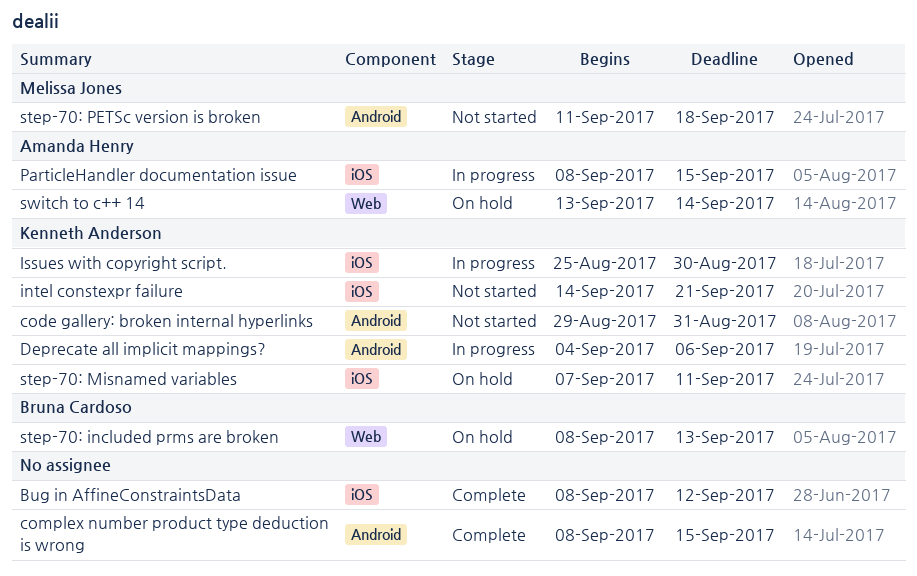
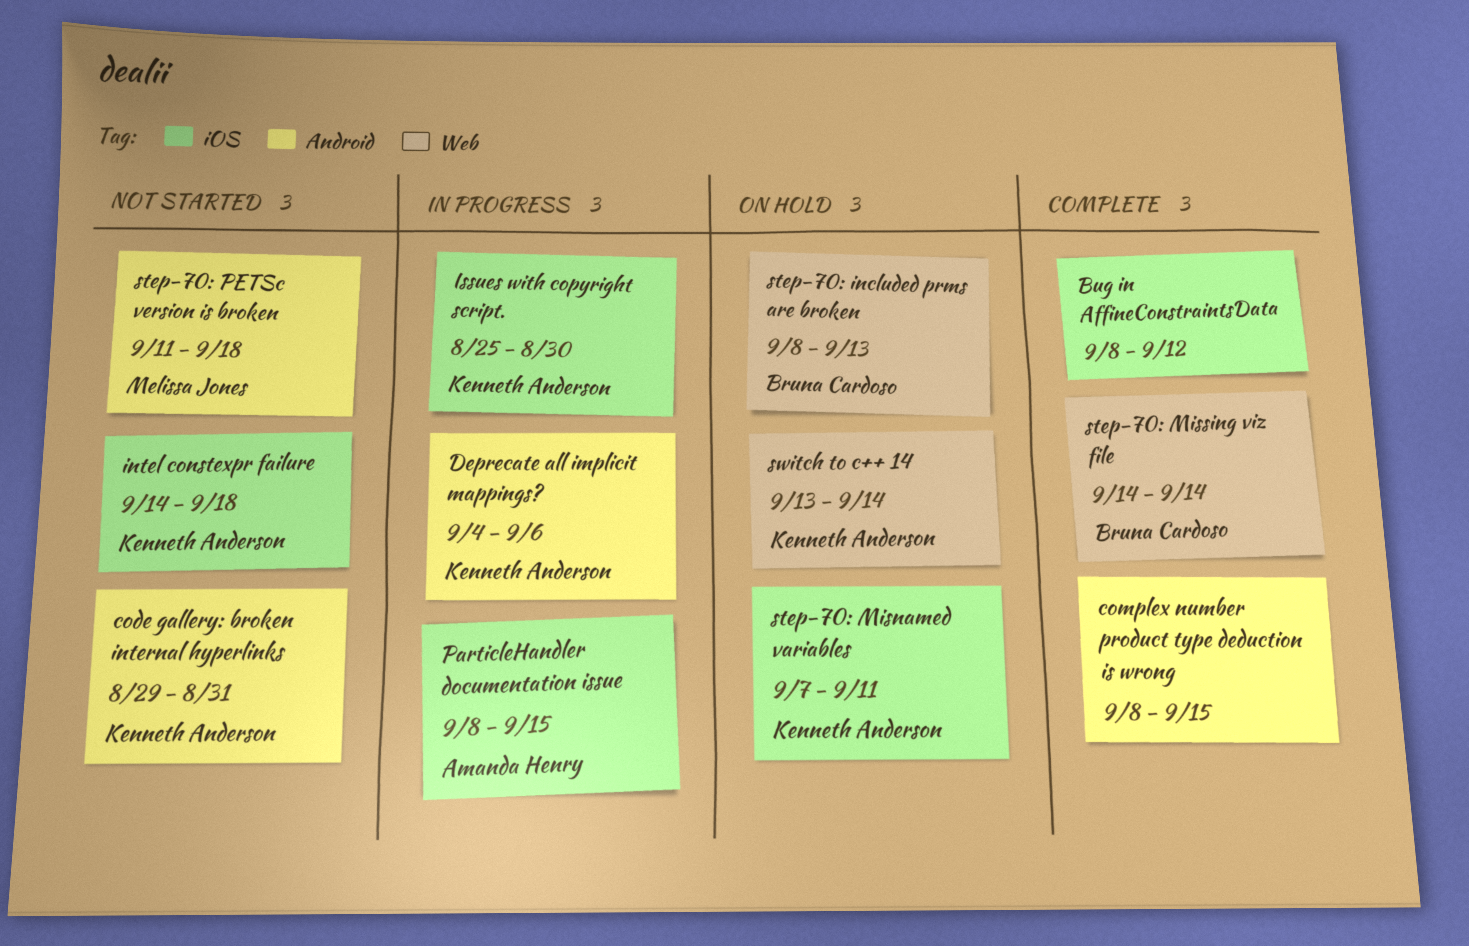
intel constexpr failure, due: Sep 21 -> Sep 18
step-70: Missing viz file: none -> present
switch to c++ 14, owner: Amanda Henry -> Kenneth Anderson

